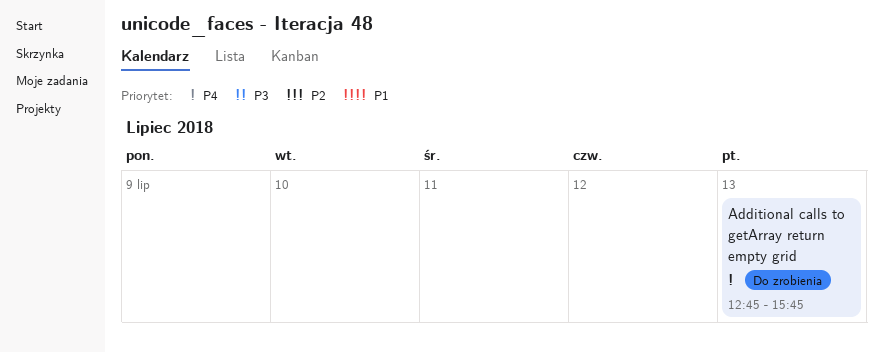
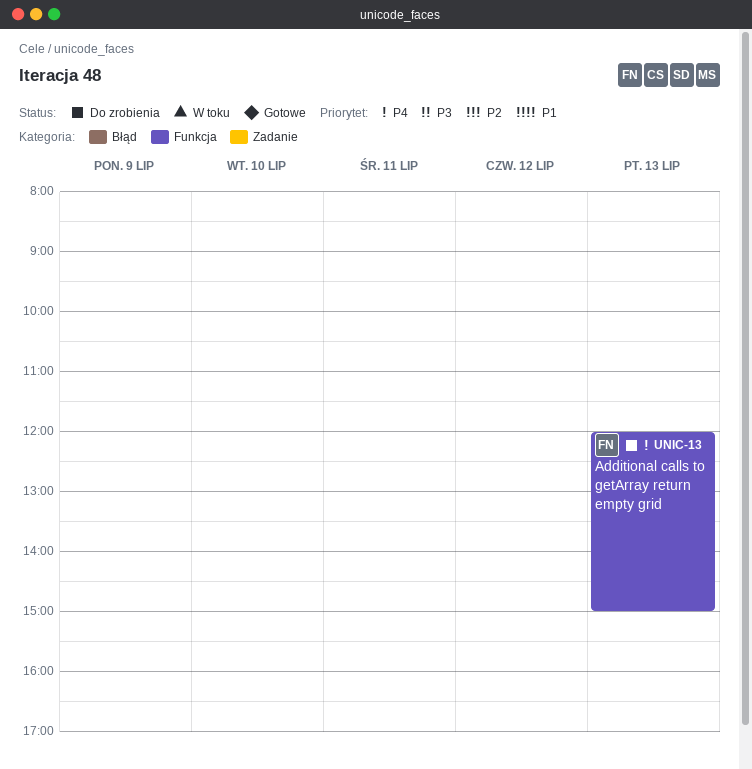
Additional calls to getArray return empty grid, begins: 12:45 -> 12:00
Additional calls to getArray return empty grid, ends: 15:45 -> 15:00

